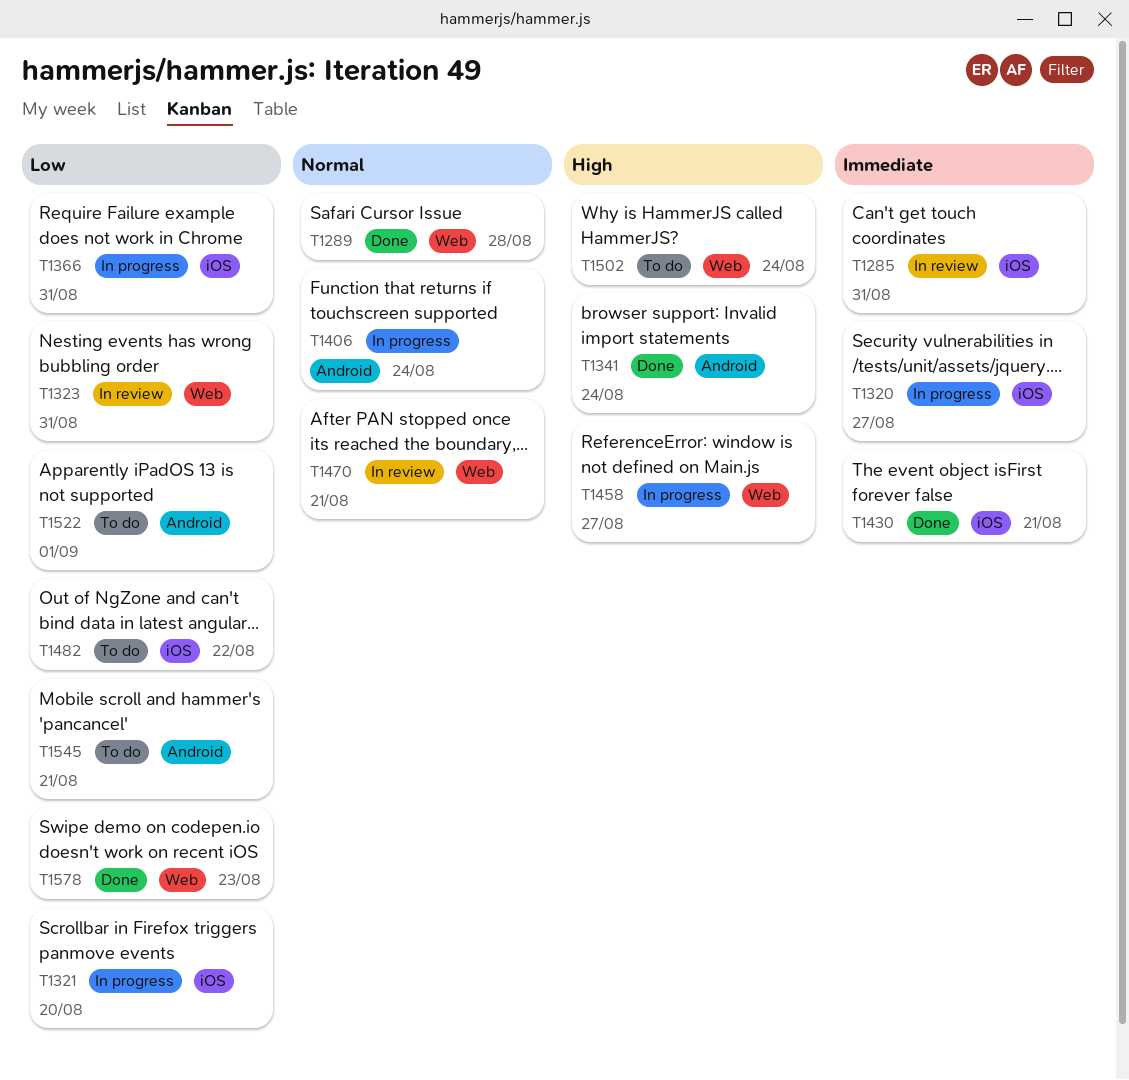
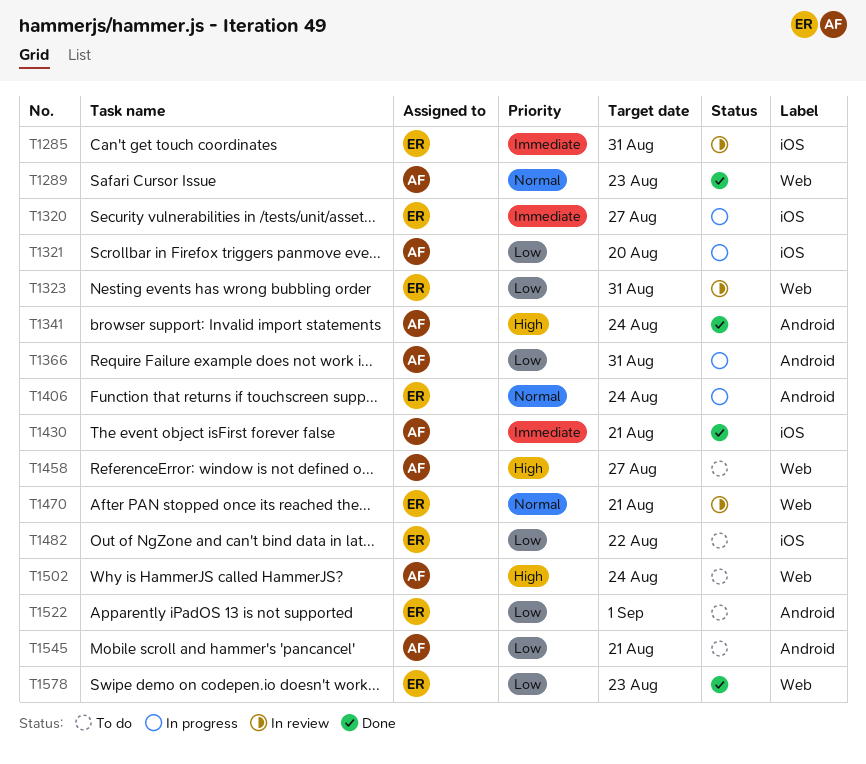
T1289, due: Aug 28 -> Aug 23
T1366, label: iOS -> Android
T1458, status: In progress -> To do

